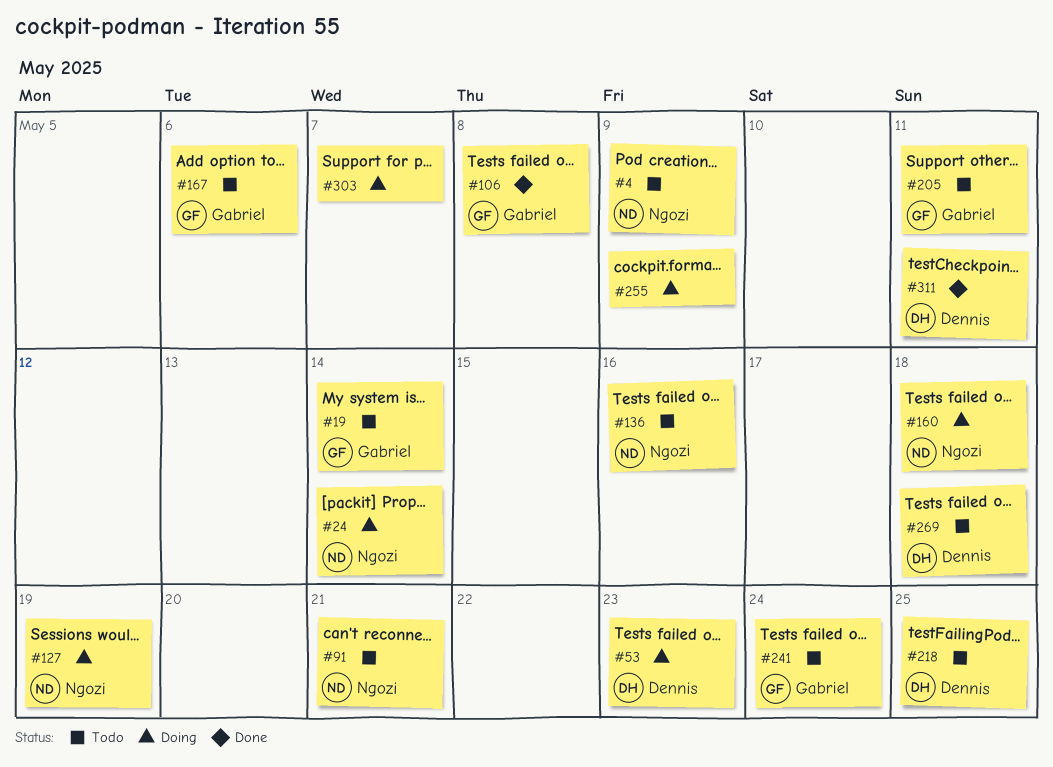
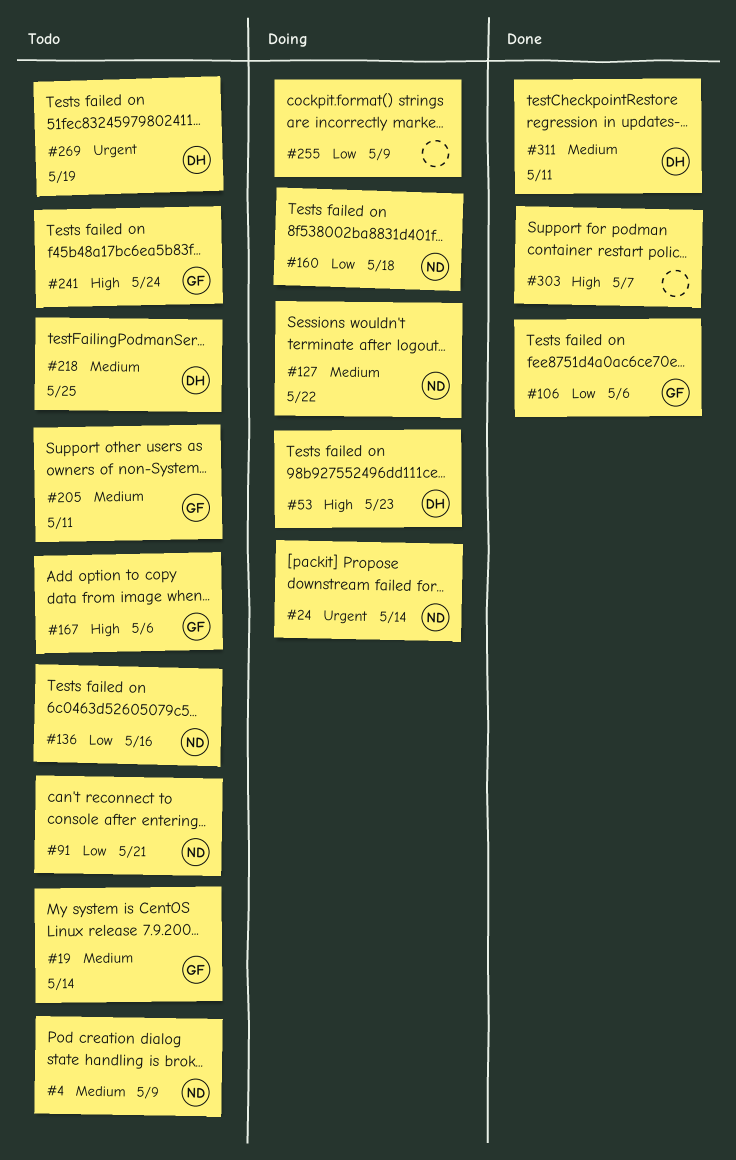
#106, due: May 8 -> May 6
#127, due: May 19 -> May 22
#269, due: May 18 -> May 19
#303, status: Doing -> Done

